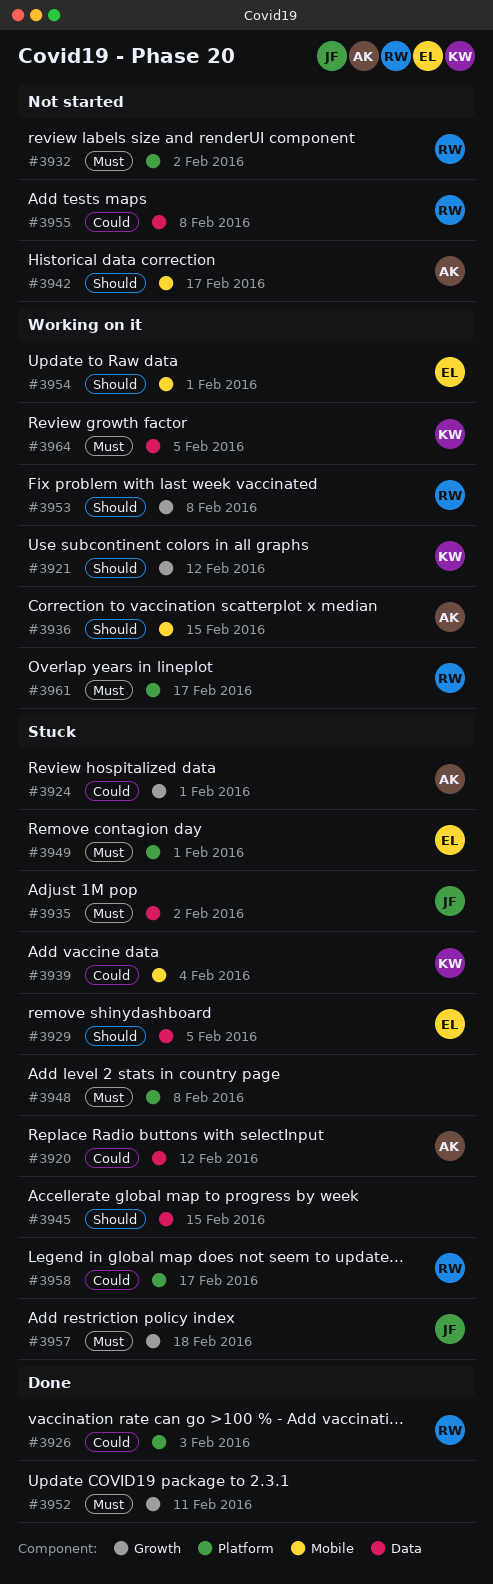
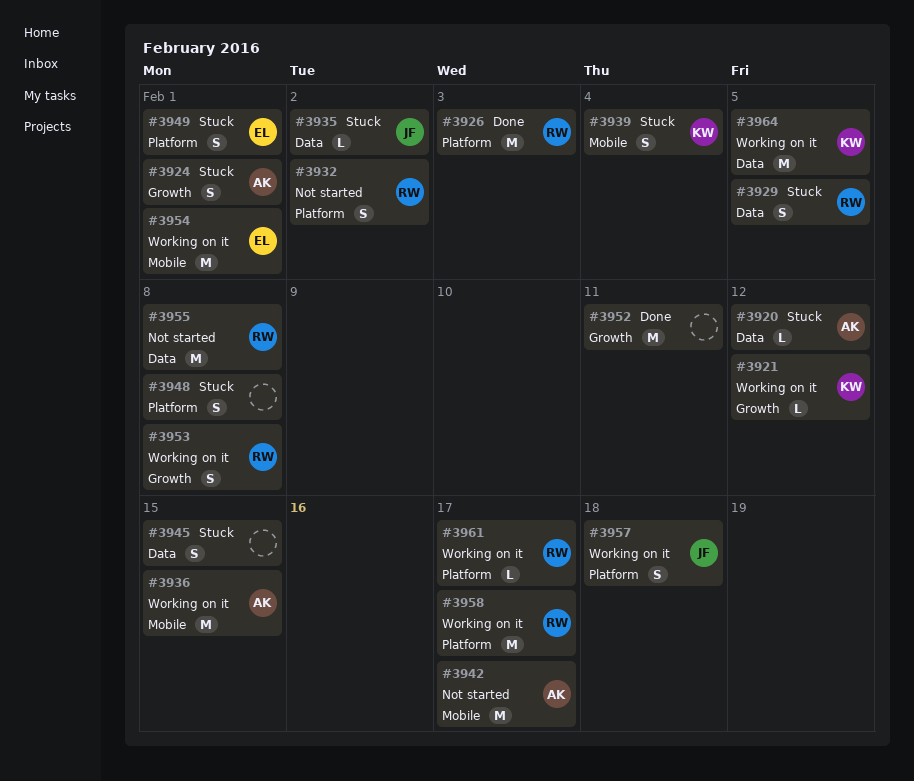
#3929, owner: EL -> RW
#3957, status: Stuck -> Working on it
#3957, label: Growth -> Platform
#3958, status: Stuck -> Working on it

